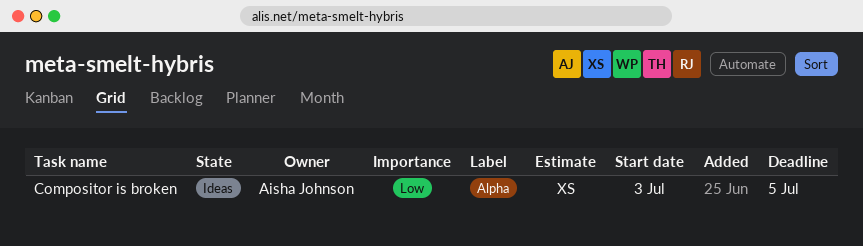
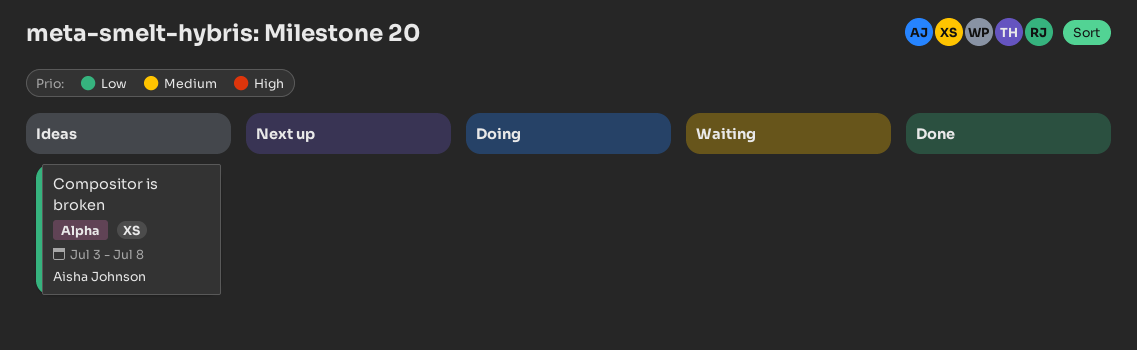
Compositor is broken, due: Jul 5 -> Jul 8

